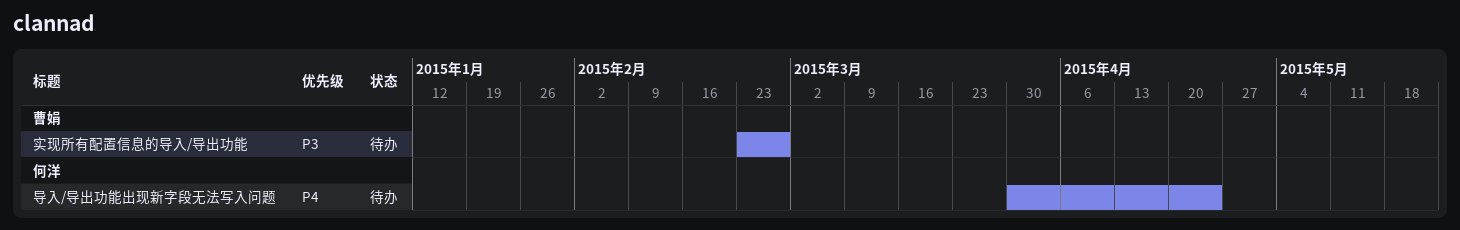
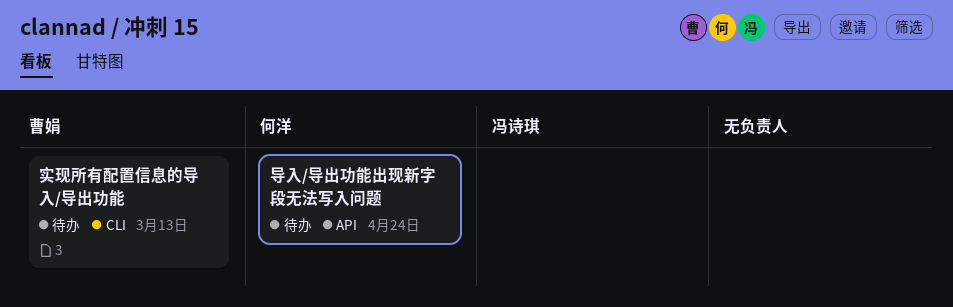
实现所有配置信息的导入/导出功能, due: Feb 27 -> Mar 13

